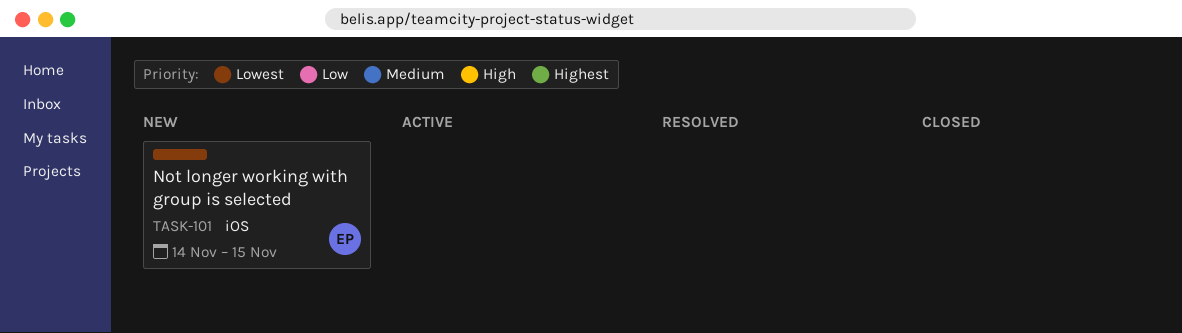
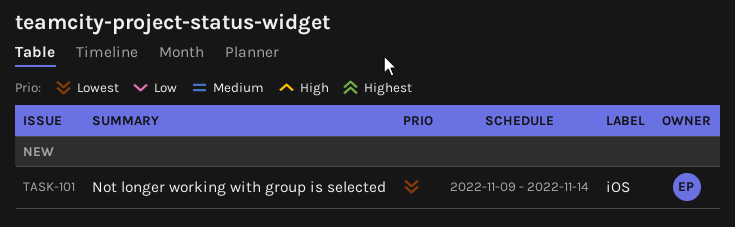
TASK-101, start: Nov 14 -> Nov 9
TASK-101, due: Nov 15 -> Nov 14

